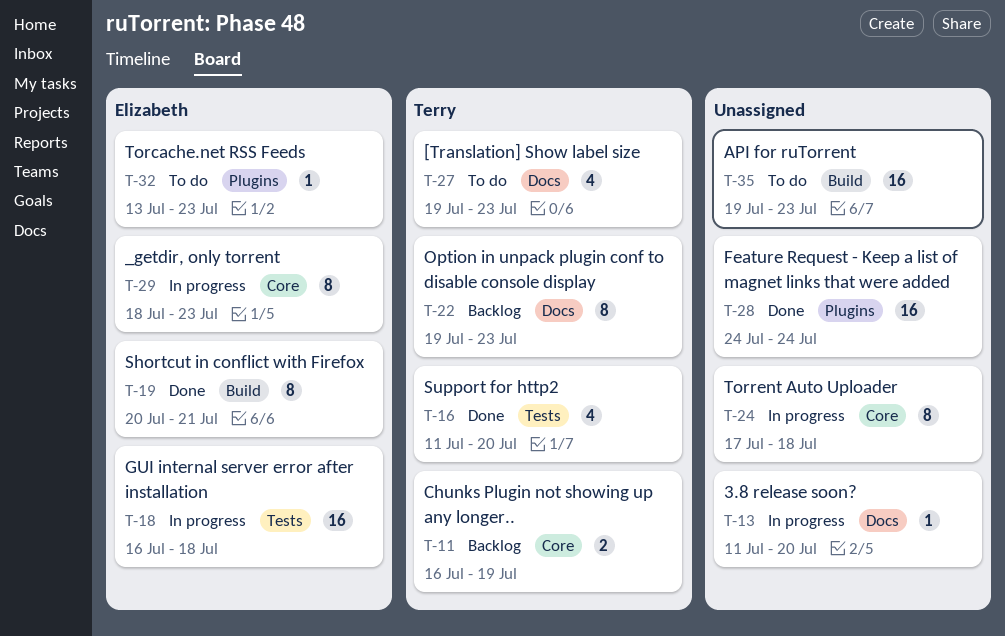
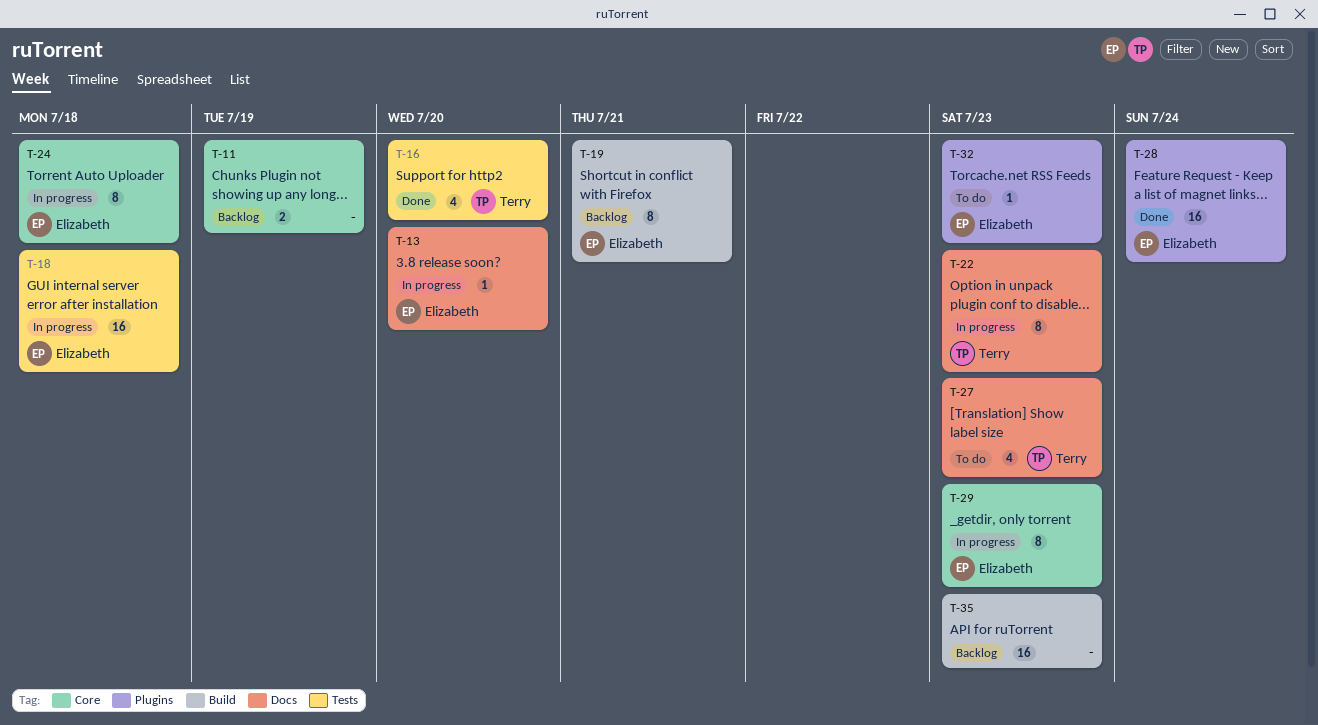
T-11, owner: Terry -> none
T-13, owner: none -> Elizabeth
T-19, status: Done -> Backlog
T-22, status: Backlog -> In progress
T-24, owner: none -> Elizabeth
T-28, owner: none -> Elizabeth
T-35, status: To do -> Backlog

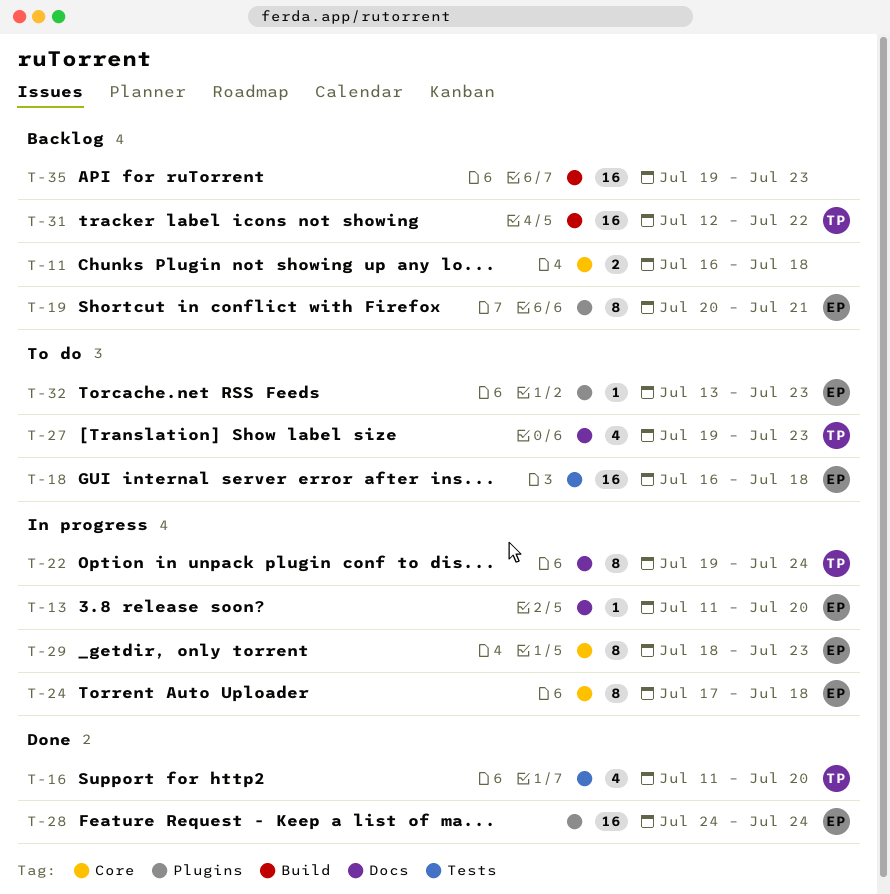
T-11, due: Jul 19 -> Jul 18
T-18, status: In progress -> To do
T-19, label: Build -> Plugins
T-22, due: Jul 23 -> Jul 24
T-31: none -> present

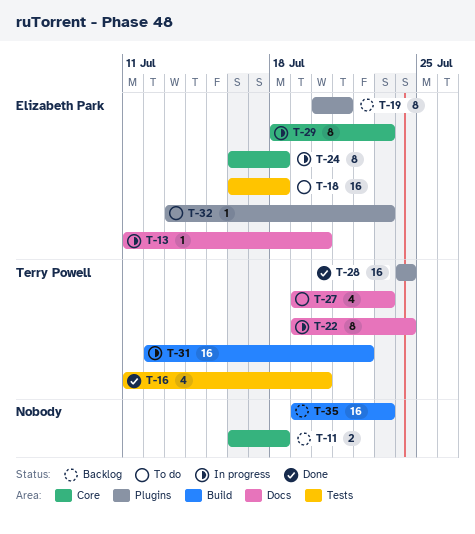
T-24, start: Jul 17 -> Jul 16
T-28, owner: Elizabeth Park -> Terry Powell
T-31, status: Backlog -> In progress

